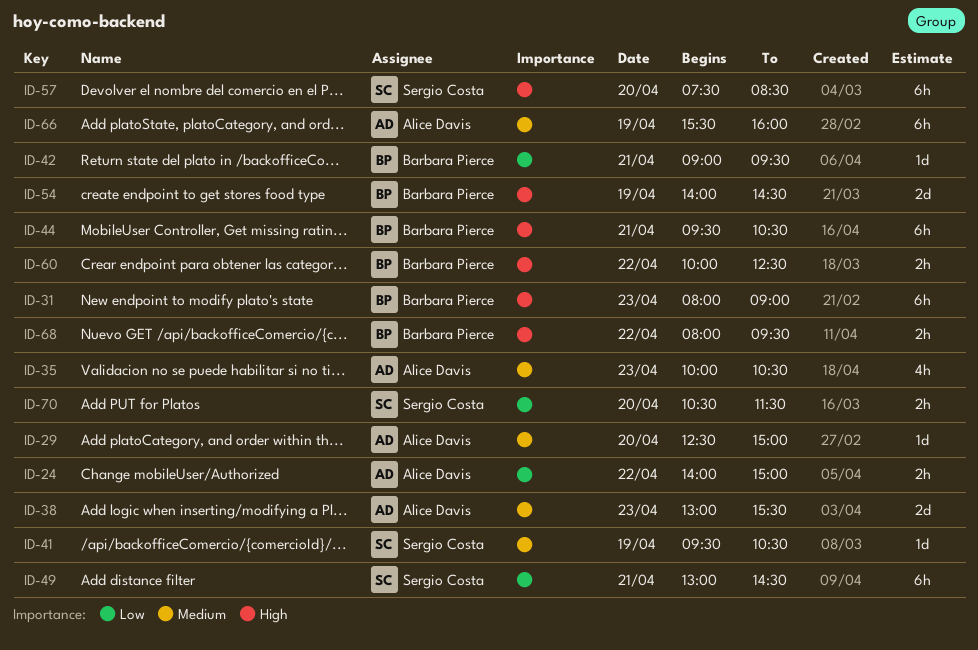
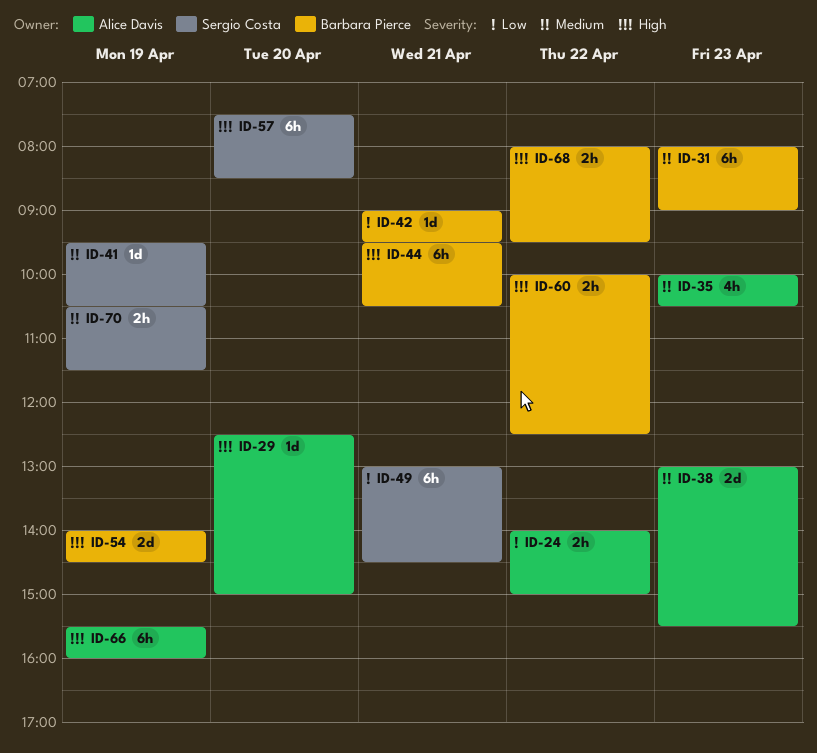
ID-29, priority: Medium -> High
ID-31, priority: High -> Medium
ID-66, priority: Medium -> High
ID-70, priority: Low -> Medium
ID-70, day: Apr 20 -> Apr 19

